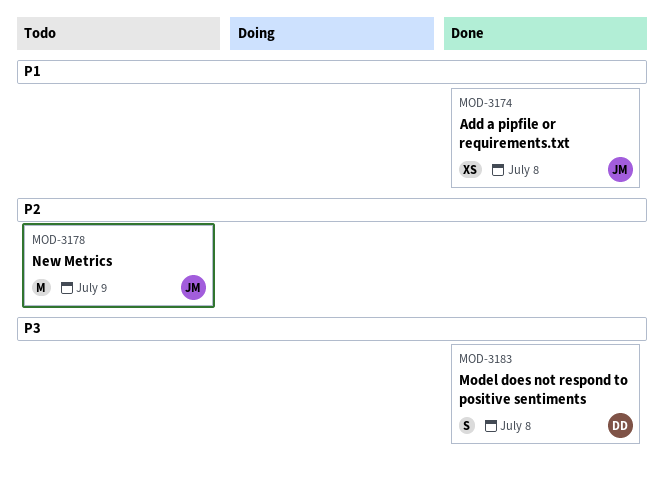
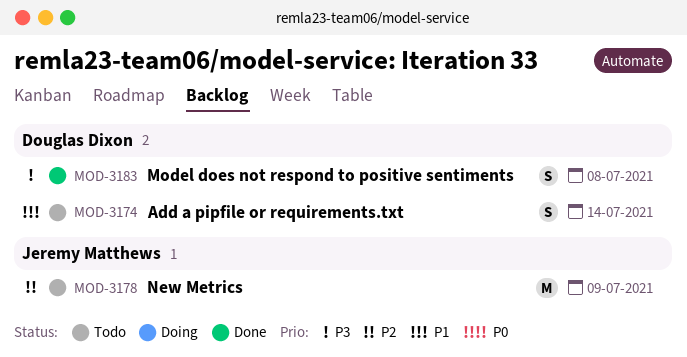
MOD-3174, status: Done -> Todo
MOD-3174, owner: Jeremy Matthews -> Douglas Dixon
MOD-3174, estimate: XS -> S
MOD-3174, due: Jul 8 -> Jul 14

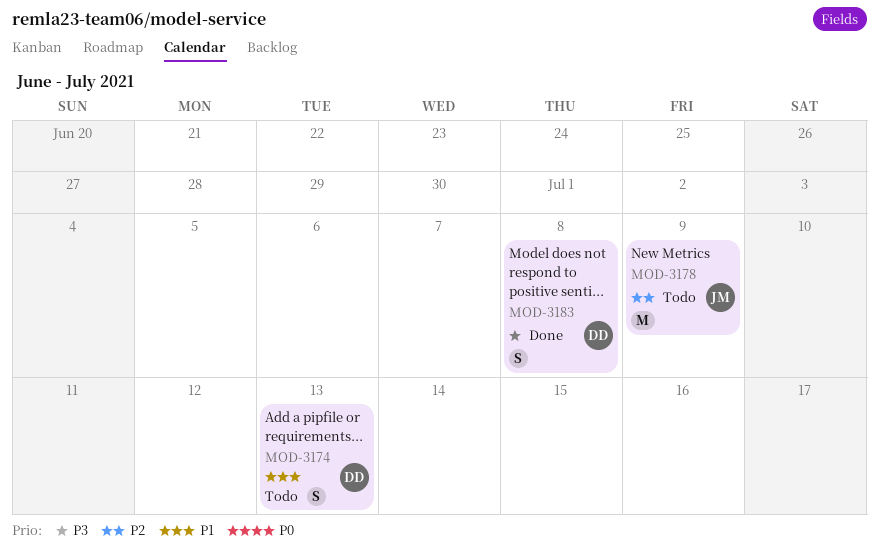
MOD-3174, due: Jul 14 -> Jul 13

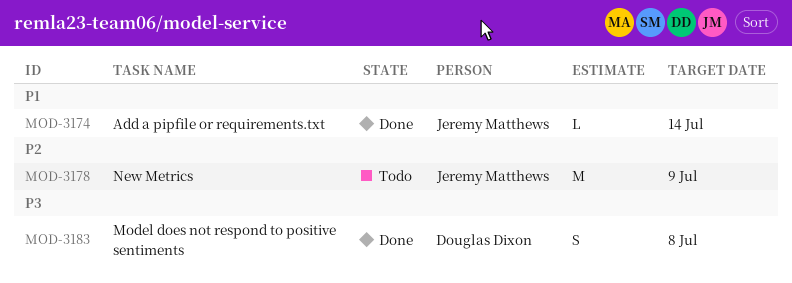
MOD-3174, status: Todo -> Done
MOD-3174, owner: Douglas Dixon -> Jeremy Matthews
MOD-3174, estimate: S -> L
MOD-3174, due: Jul 13 -> Jul 14

